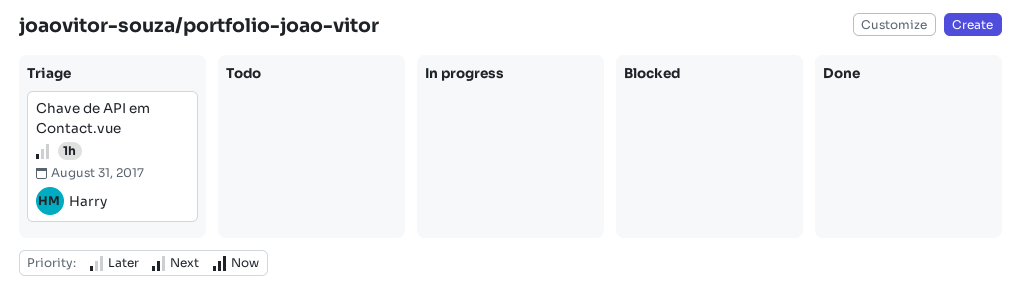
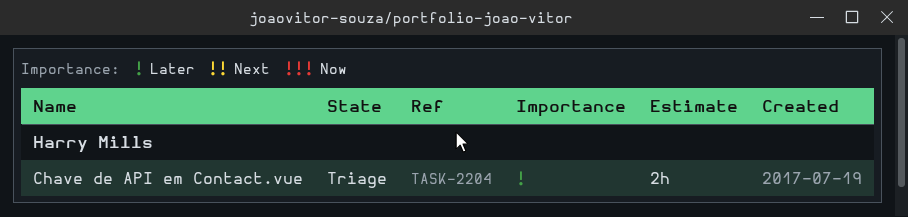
Chave de API em Contact.vue, estimate: 1h -> 2h

